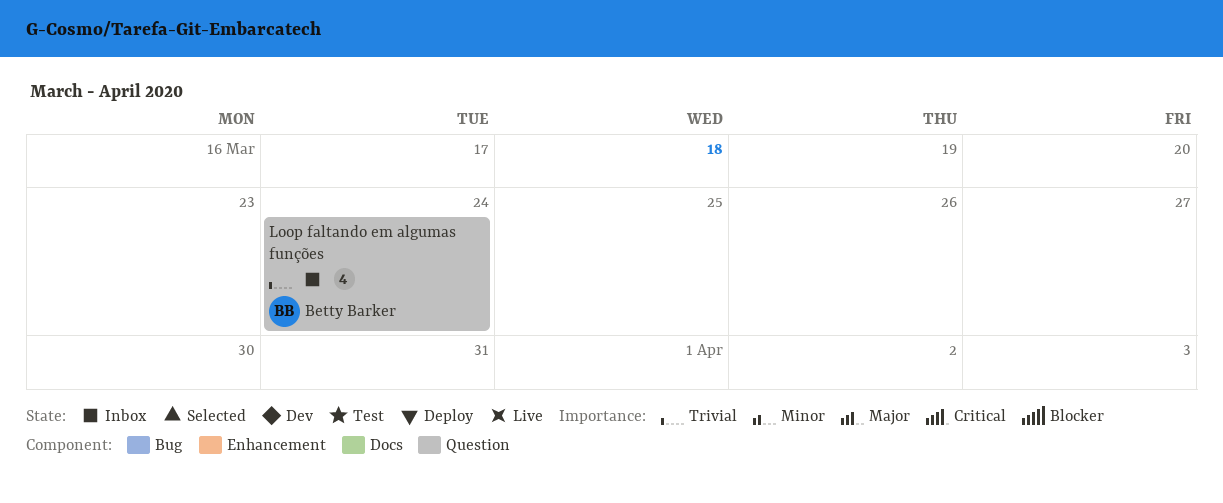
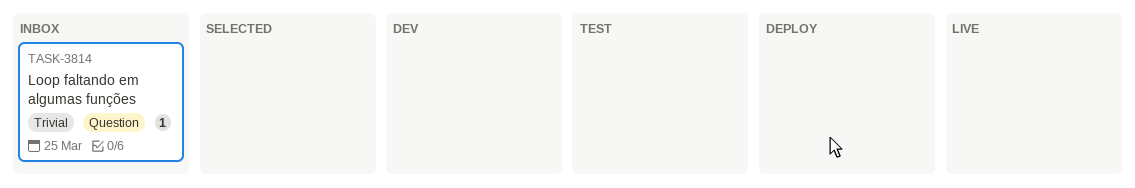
Loop faltando em algumas funções, estimate: 4 -> 1
Loop faltando em algumas funções, due: Mar 24 -> Mar 25

